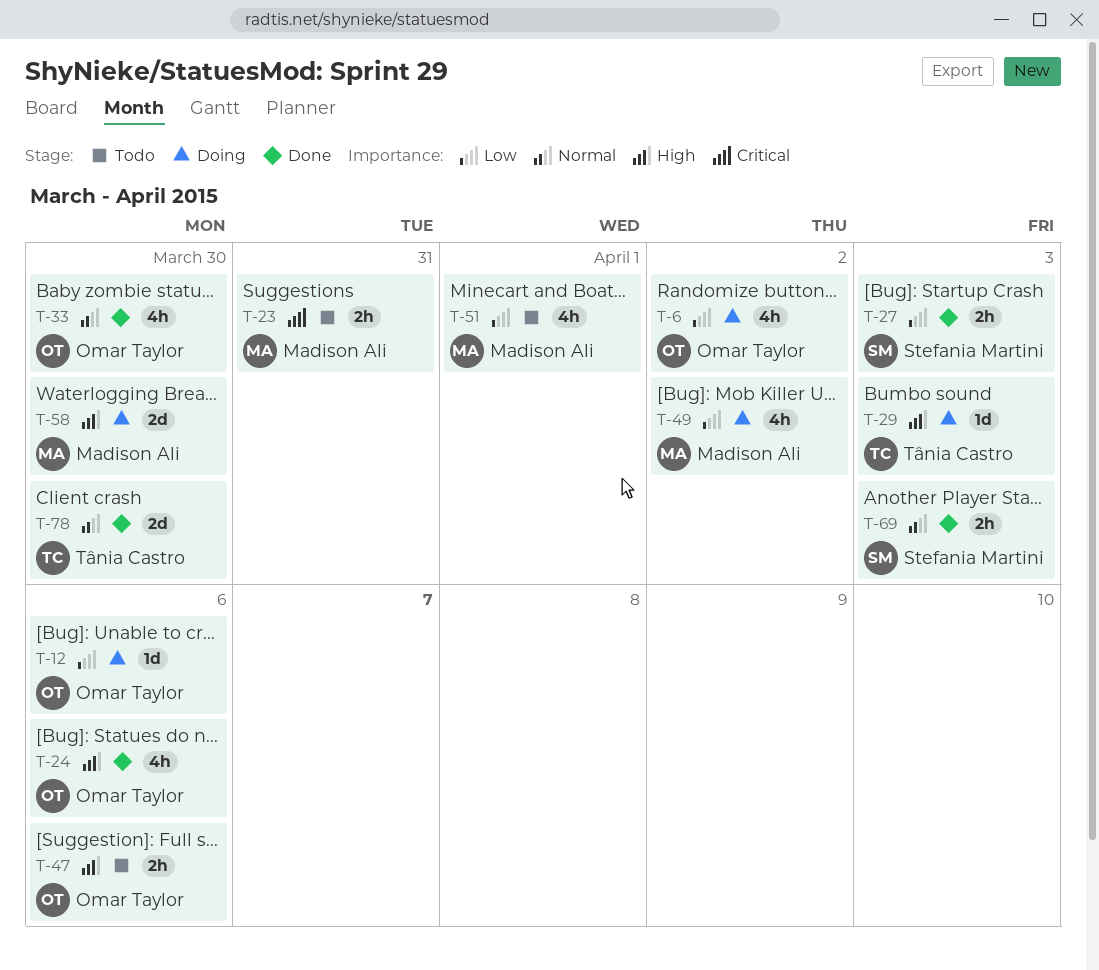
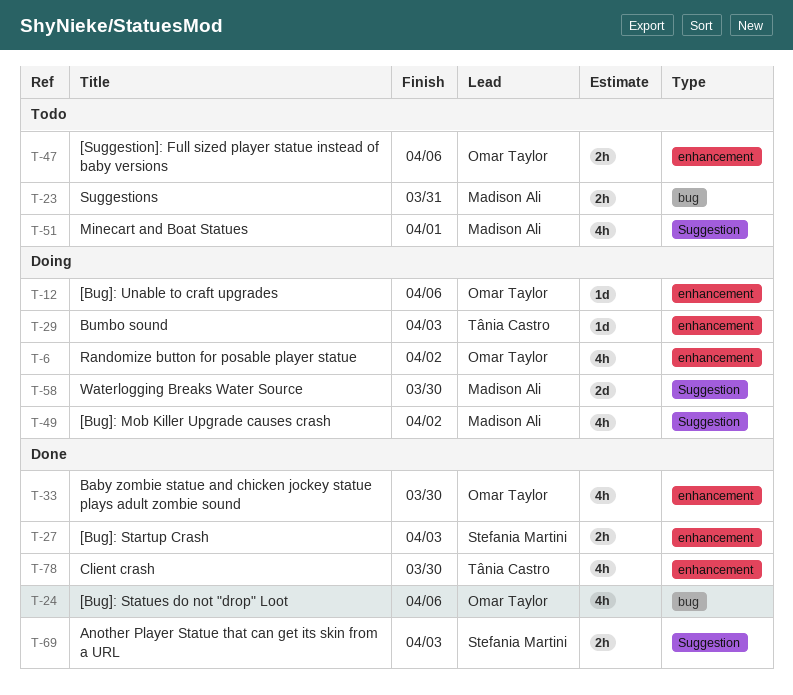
T-78, estimate: 2d -> 4h

